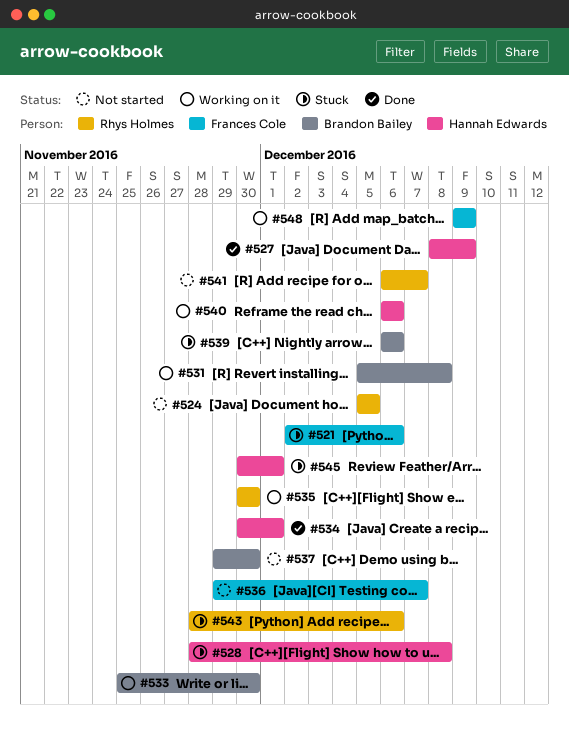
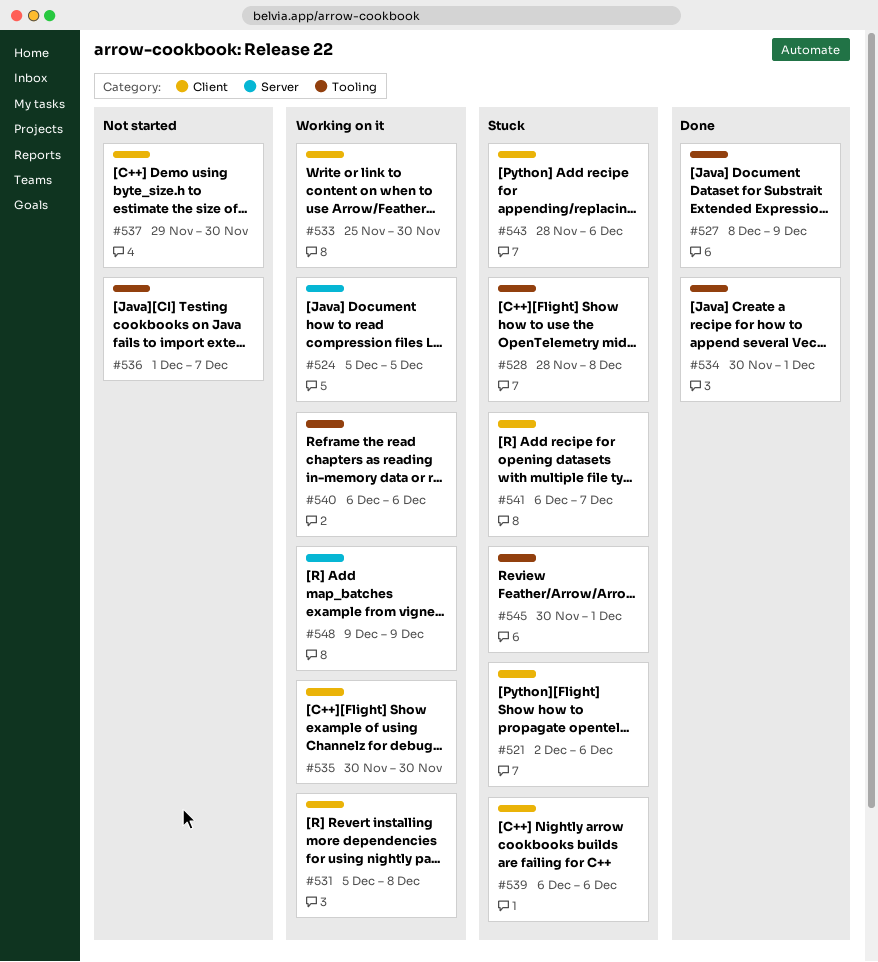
#524, status: Not started -> Working on it
#536, start: Nov 29 -> Dec 1
#541, status: Not started -> Stuck

